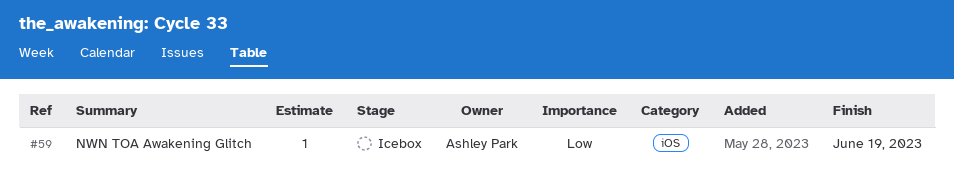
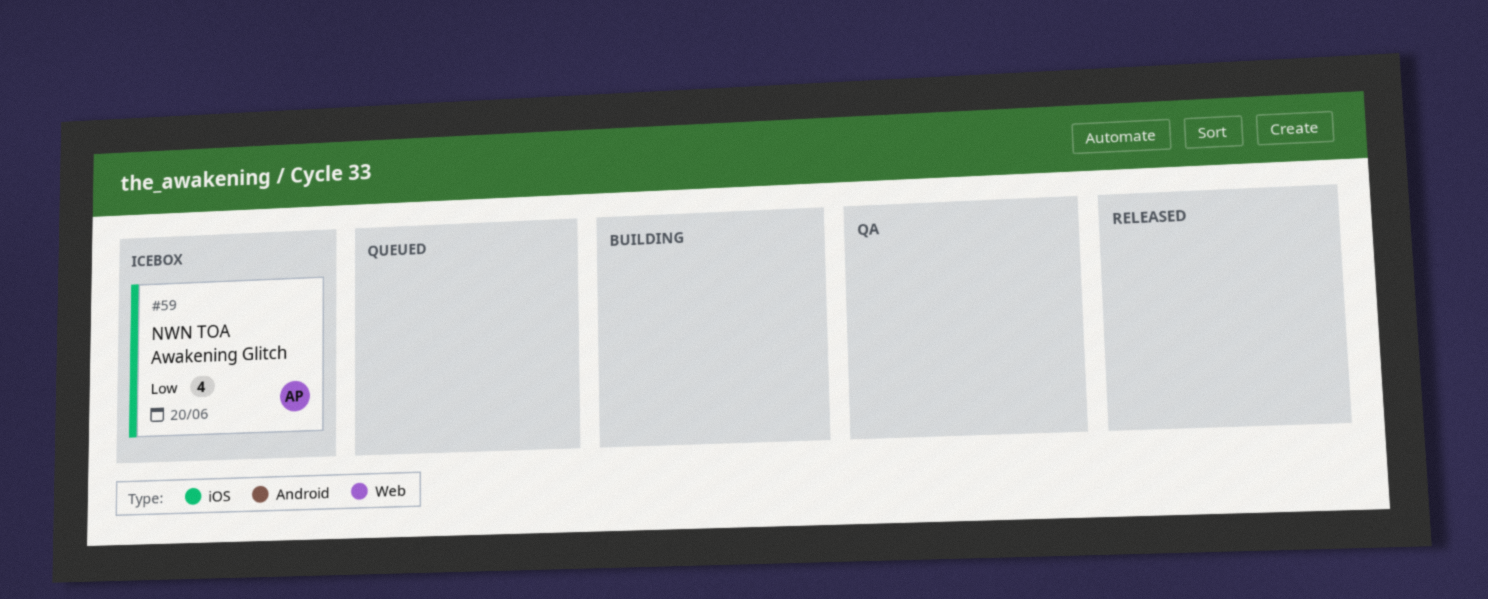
#59, estimate: 1 -> 4
#59, due: Jun 19 -> Jun 20

